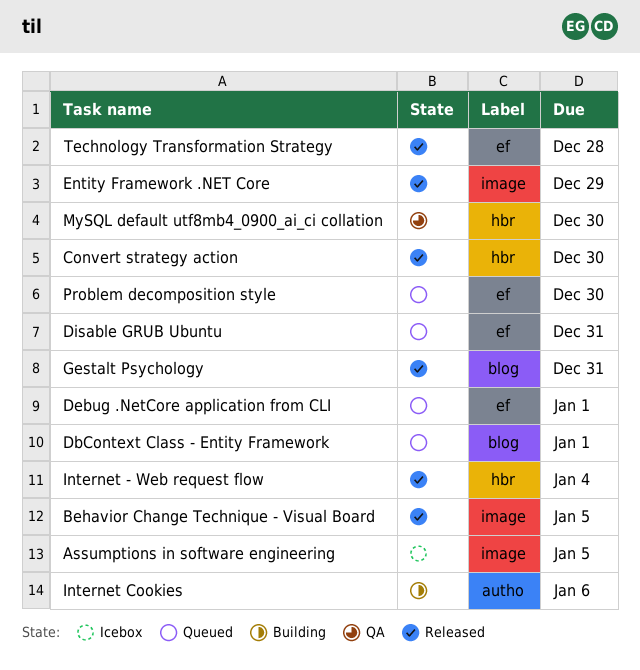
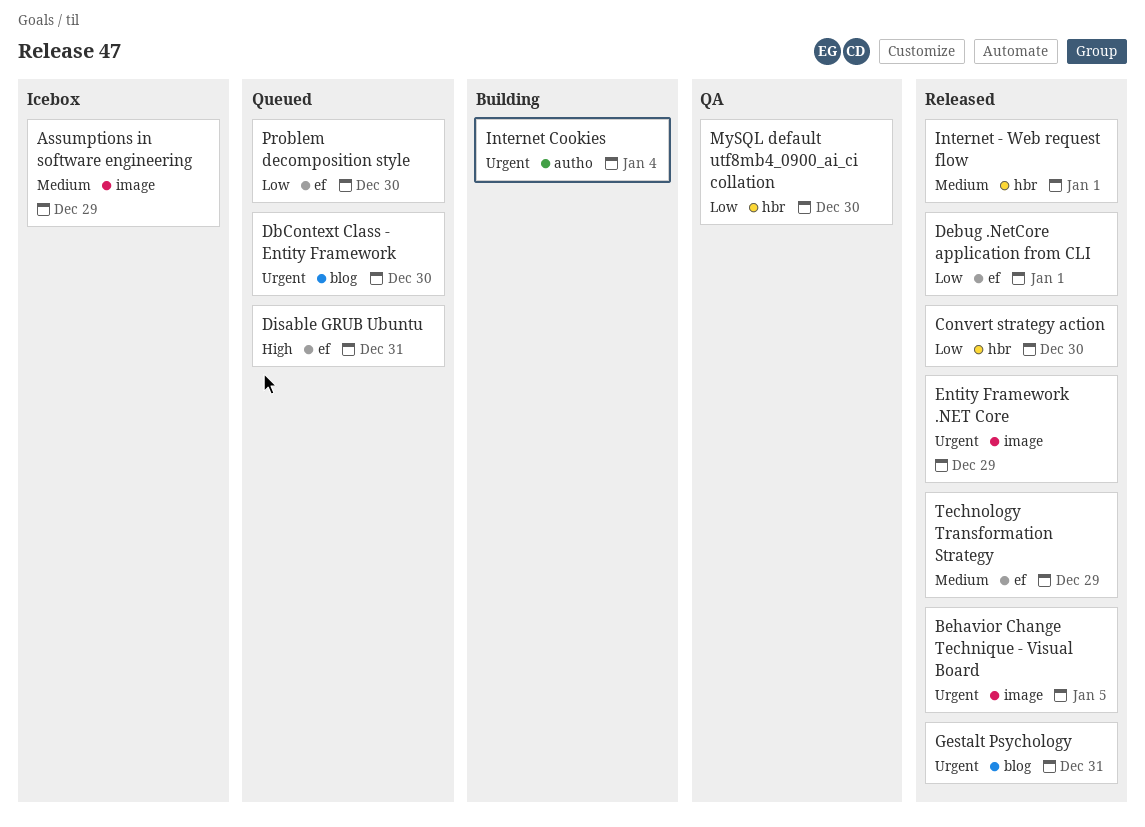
Assumptions in software engineering, due: Jan 5 -> Dec 29
DbContext Class - Entity Framework, due: Jan 1 -> Dec 30
Debug .NetCore application from CLI, status: Queued -> Released
Internet - Web request flow, due: Jan 4 -> Jan 1
Internet Cookies, due: Jan 6 -> Jan 4
Technology Transformation Strategy, due: Dec 28 -> Dec 29

